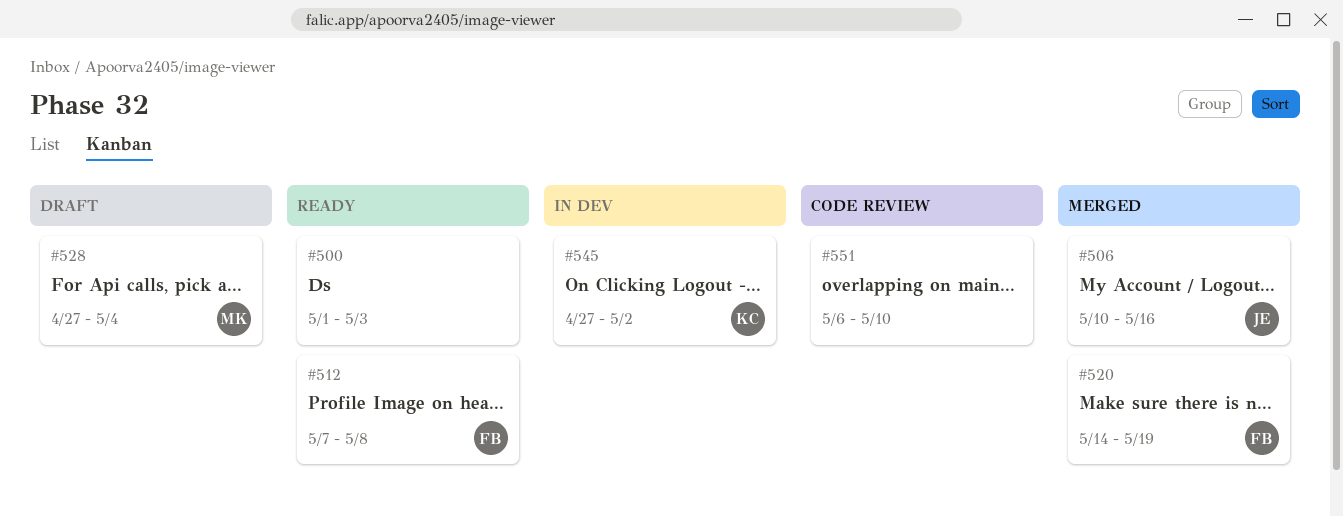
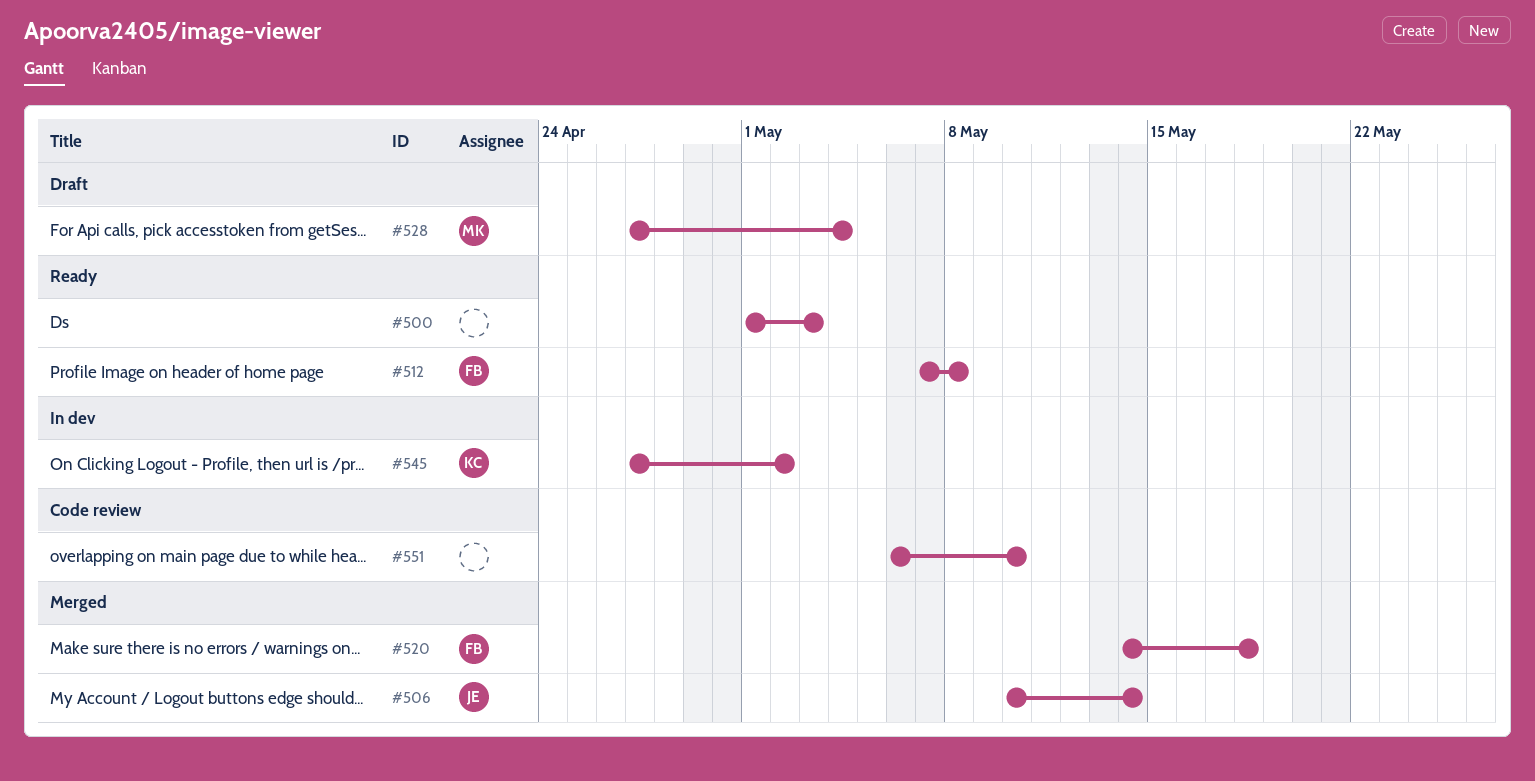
#506, due: May 16 -> May 14
#520, due: May 19 -> May 18

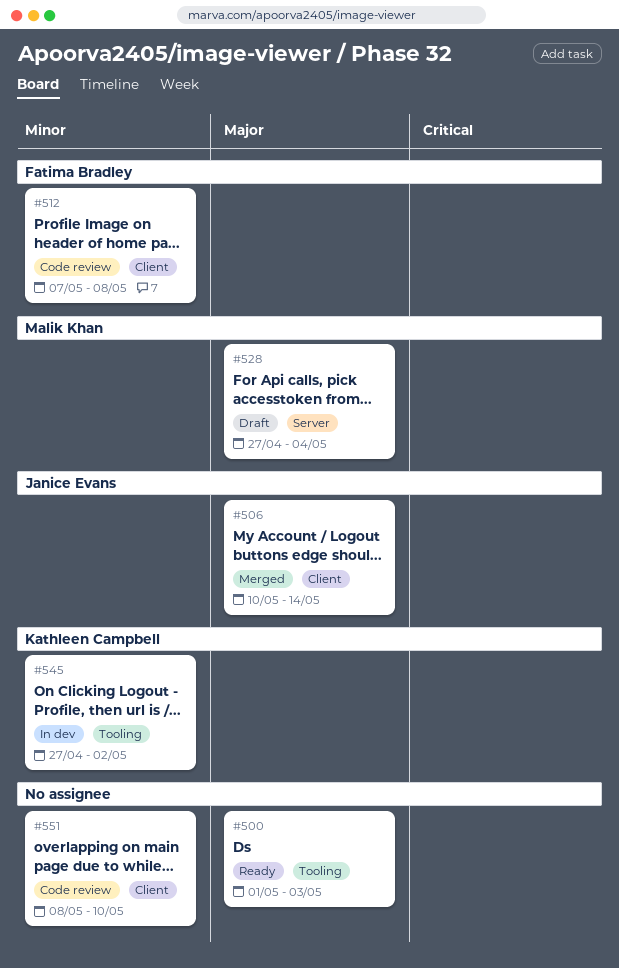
#512, status: Ready -> Code review
#520: present -> none
#551, start: May 6 -> May 8

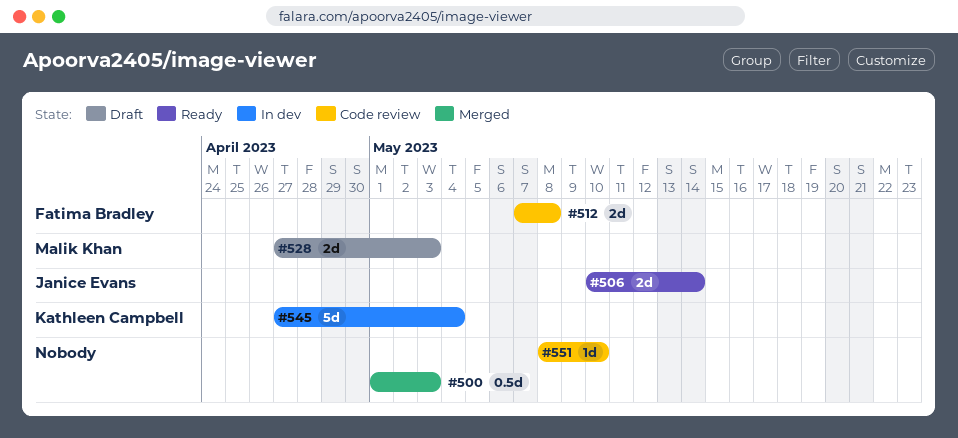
#500, status: Ready -> Merged
#506, status: Merged -> Ready
#528, due: May 4 -> May 3
#545, due: May 2 -> May 4

